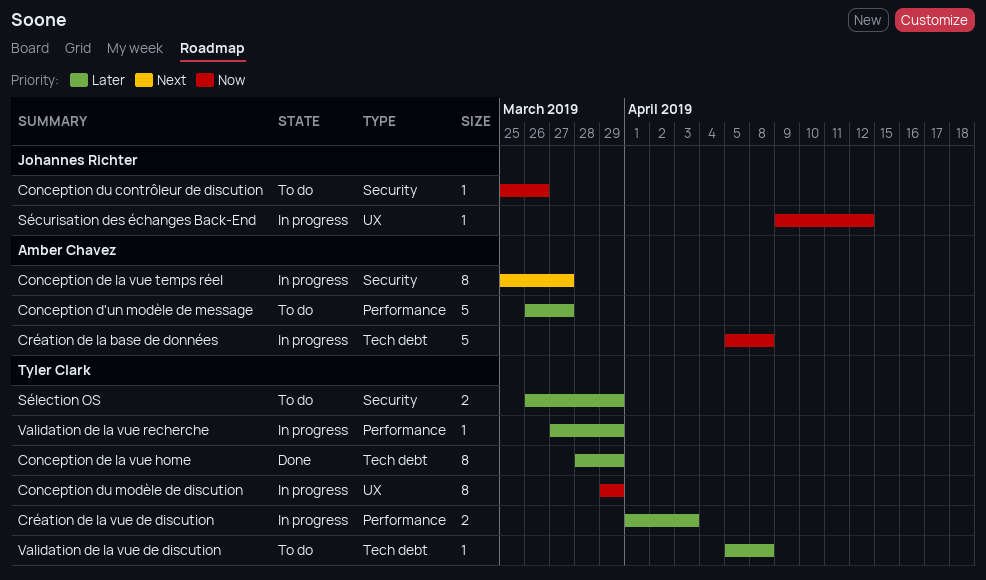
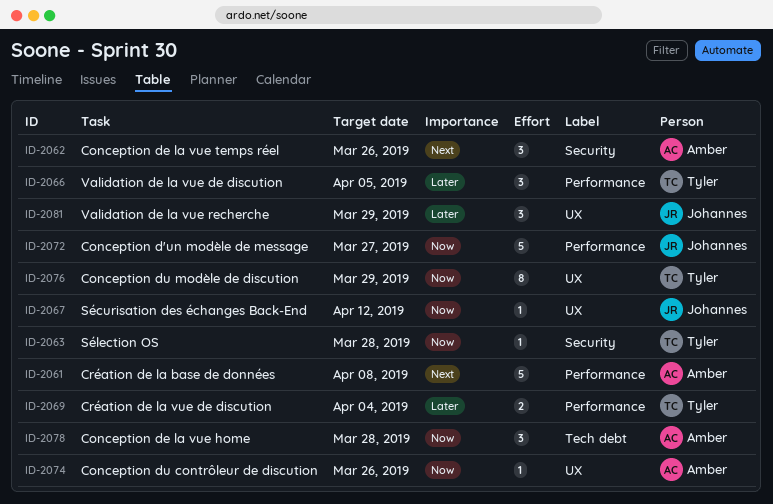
Conception d'un modèle de message, owner: Amber Chavez -> Johannes Richter
Conception d'un modèle de message, priority: Later -> Now
Conception de la vue home, owner: Tyler Clark -> Amber Chavez
Conception de la vue home, priority: Later -> Now
Conception de la vue home, estimate: 8 -> 3
Conception de la vue home, due: Mar 29 -> Mar 28
Conception de la vue temps réel, estimate: 8 -> 3
Conception de la vue temps réel, due: Mar 27 -> Mar 26
Conception du contrôleur de discution, owner: Johannes Richter -> Amber Chavez
Conception du contrôleur de discution, label: Security -> UX
Création de la base de données, priority: Now -> Next
Création de la base de données, label: Tech debt -> Performance
Création de la vue de discution, due: Apr 3 -> Apr 4
Sélection OS, priority: Later -> Now
Sélection OS, estimate: 2 -> 1
Sélection OS, due: Mar 29 -> Mar 28
Validation de la vue de discution, label: Tech debt -> Performance
Validation de la vue de discution, estimate: 1 -> 3
Validation de la vue de discution, due: Apr 8 -> Apr 5
Validation de la vue recherche, owner: Tyler Clark -> Johannes Richter
Validation de la vue recherche, label: Performance -> UX
Validation de la vue recherche, estimate: 1 -> 3

